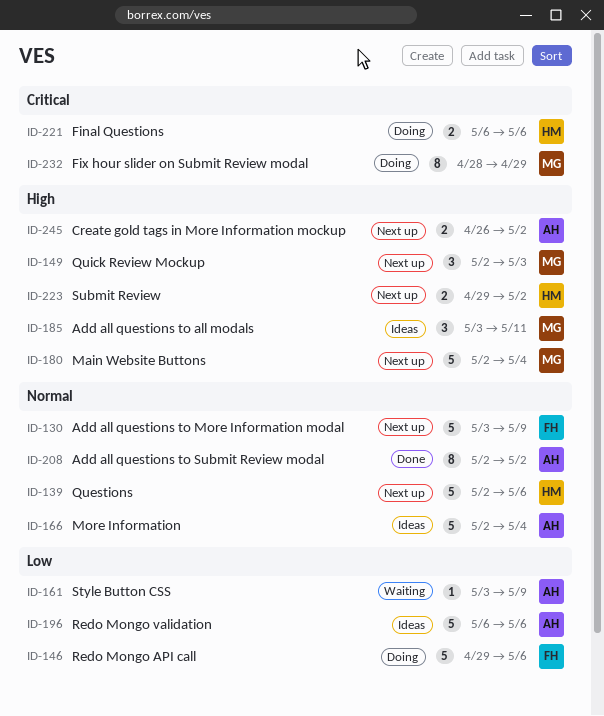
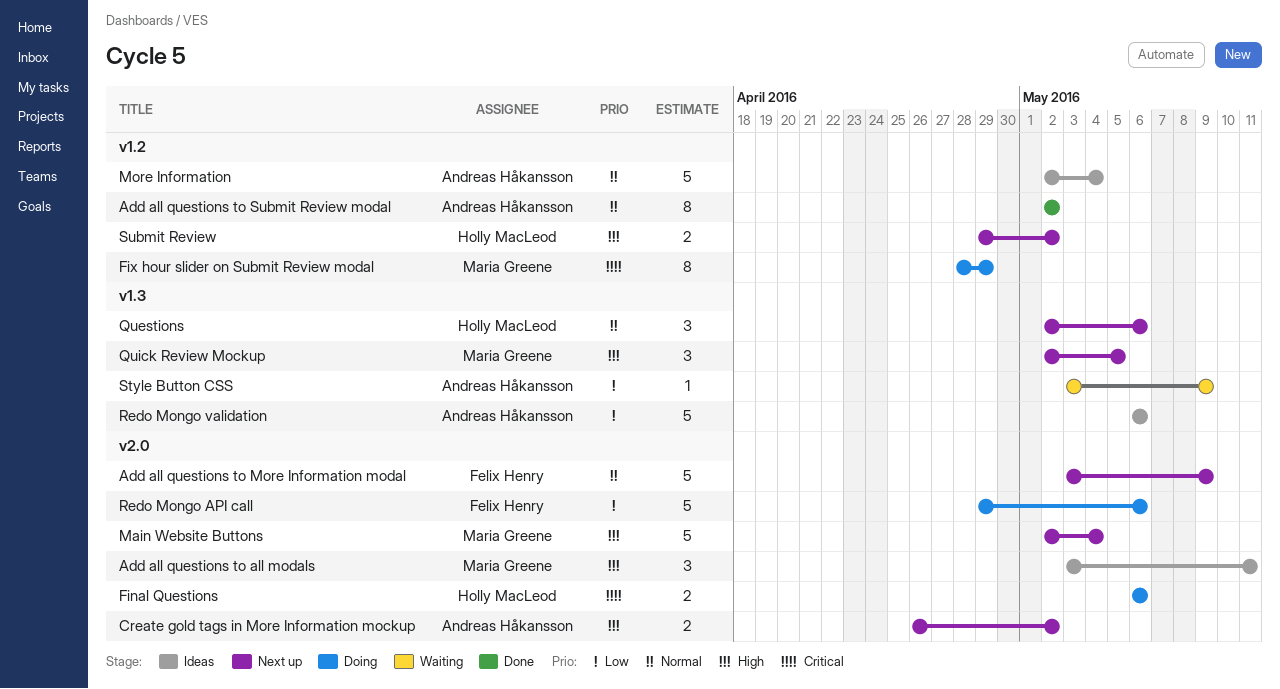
Questions, estimate: 5 -> 3
Quick Review Mockup, due: May 3 -> May 5

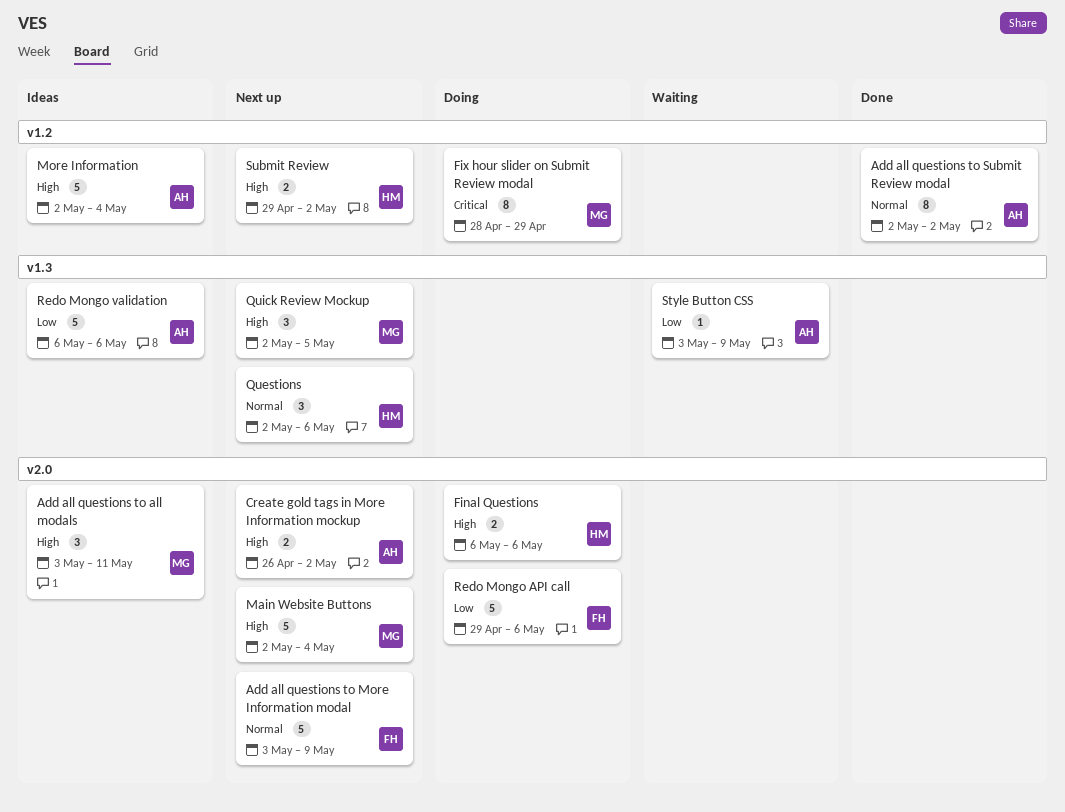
Final Questions, priority: Critical -> High
More Information, priority: Normal -> High

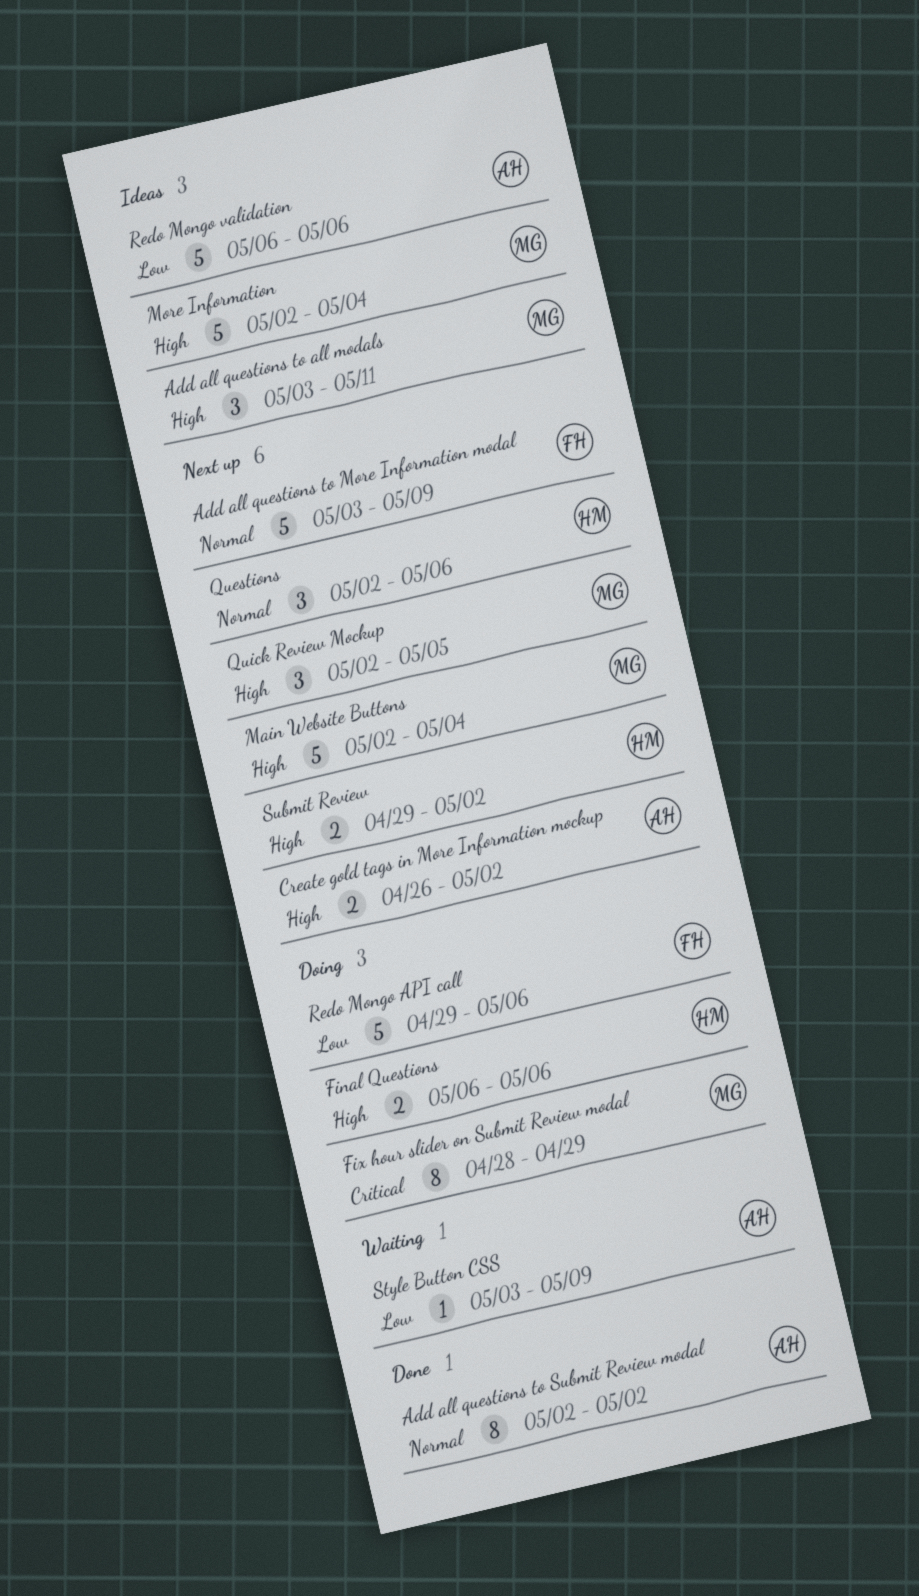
More Information, owner: AH -> MG

